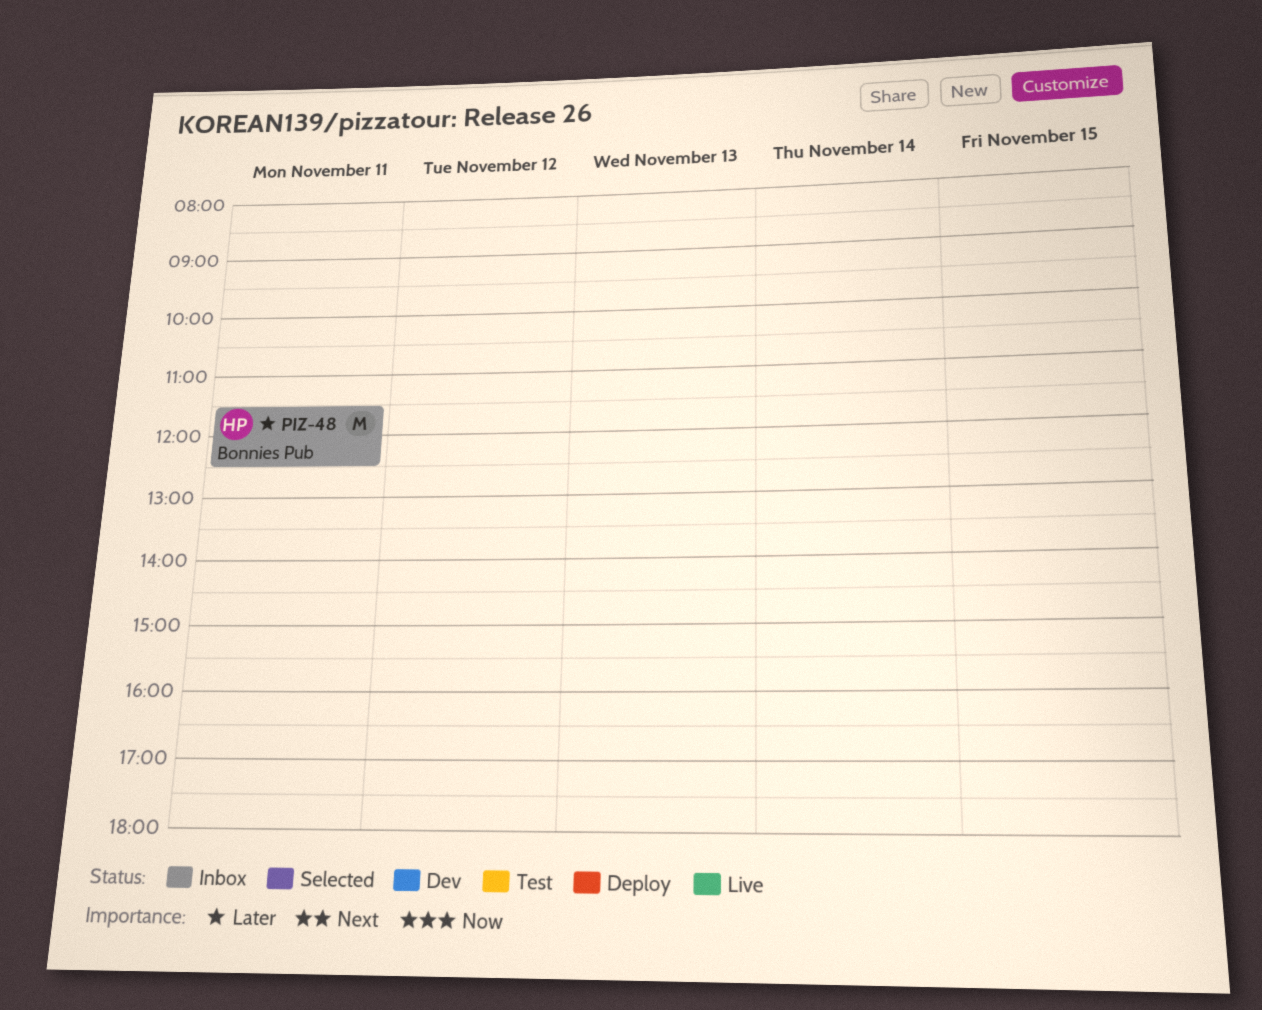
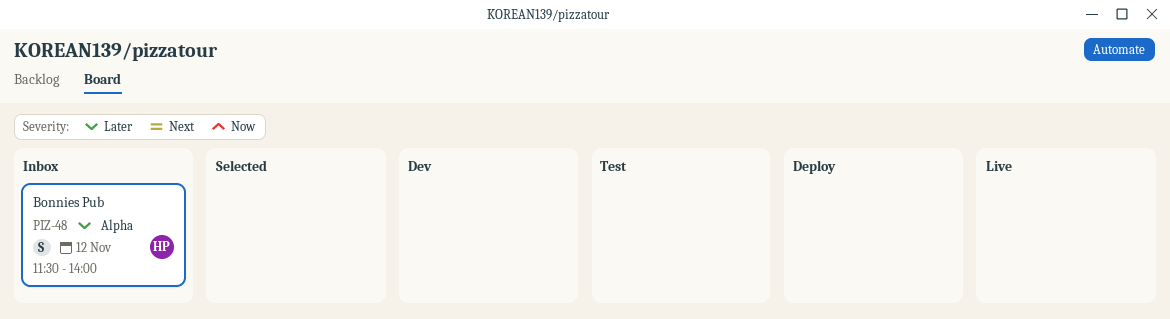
PIZ-48, estimate: M -> S
PIZ-48, day: Nov 11 -> Nov 12
PIZ-48, ends: 12:30 -> 14:00

